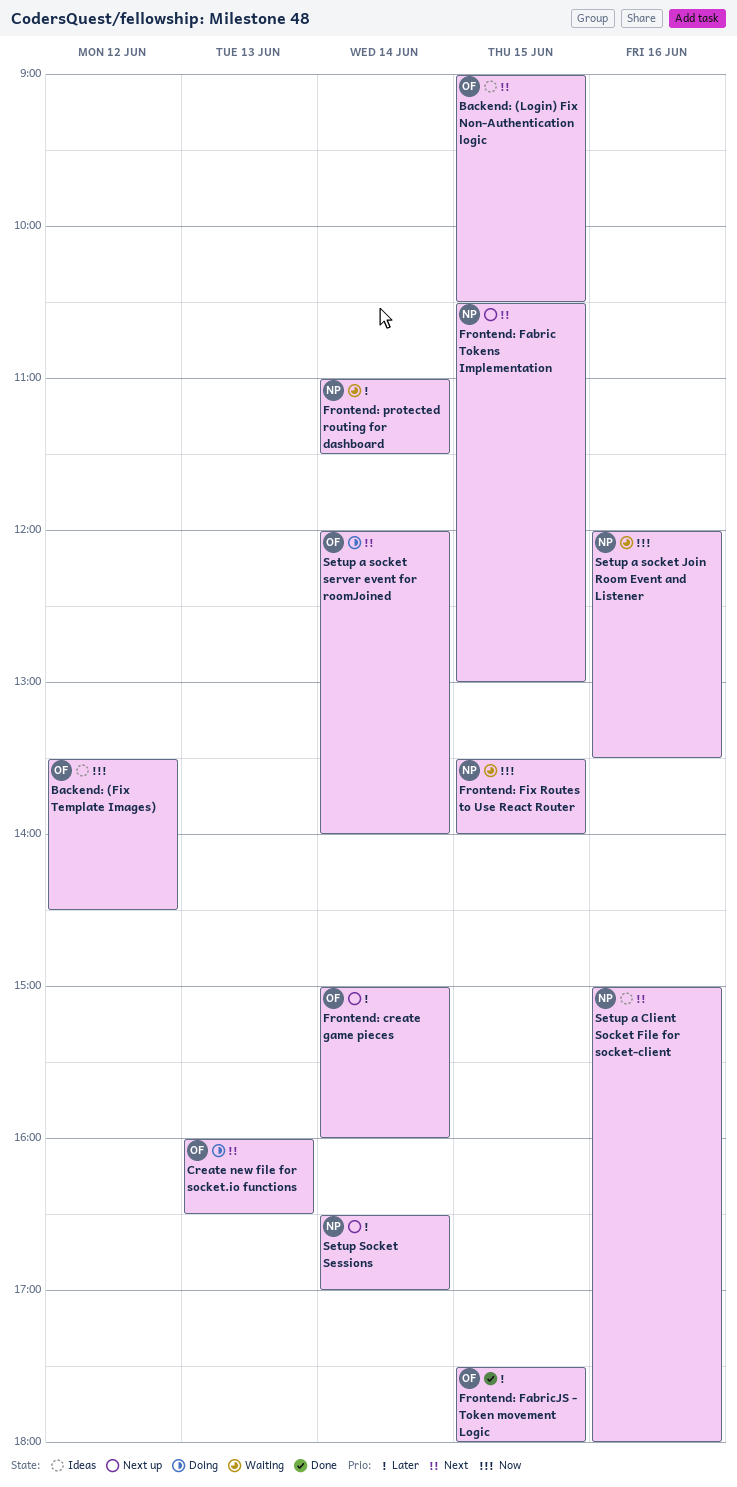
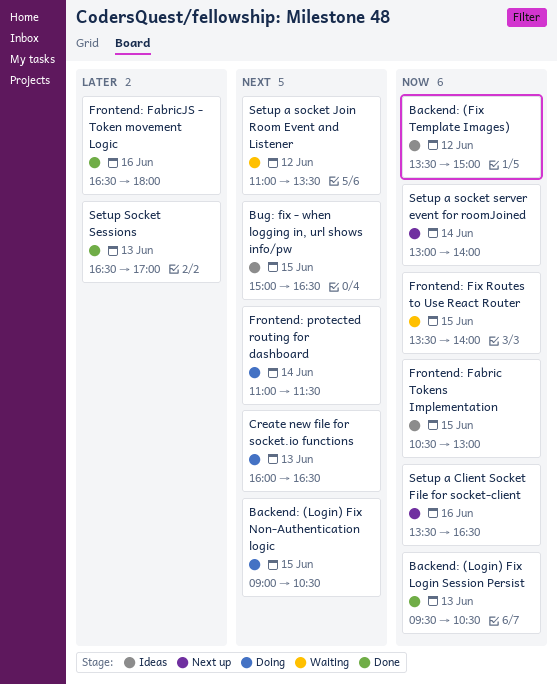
Backend: (Fix Template Images), ends: 14:30 -> 15:00
Backend: (Login) Fix Login Session Persist: none -> present
Backend: (Login) Fix Non-Authentication logic, status: Ideas -> Doing
Bug: fix - when logging in, url shows info/pw: none -> present
Frontend: create game pieces: present -> none
Frontend: Fabric Tokens Implementation, status: Next up -> Ideas
Frontend: Fabric Tokens Implementation, priority: Next -> Now
Frontend: FabricJS - Token movement Logic, day: Jun 15 -> Jun 16
Frontend: FabricJS - Token movement Logic, begins: 17:30 -> 16:30
Frontend: protected routing for dashboard, status: Waiting -> Doing
Frontend: protected routing for dashboard, priority: Later -> Next
Setup a Client Socket File for socket-client, status: Ideas -> Next up
Setup a Client Socket File for socket-client, priority: Next -> Now
Setup a Client Socket File for socket-client, begins: 15:00 -> 13:30
Setup a Client Socket File for socket-client, ends: 18:00 -> 16:30
Setup a socket Join Room Event and Listener, priority: Now -> Next
Setup a socket Join Room Event and Listener, day: Jun 16 -> Jun 12
Setup a socket Join Room Event and Listener, begins: 12:00 -> 11:00
Setup a socket server event for roomJoined, status: Doing -> Next up
Setup a socket server event for roomJoined, priority: Next -> Now
Setup a socket server event for roomJoined, begins: 12:00 -> 13:00
Setup Socket Sessions, status: Next up -> Done
Setup Socket Sessions, day: Jun 14 -> Jun 13

